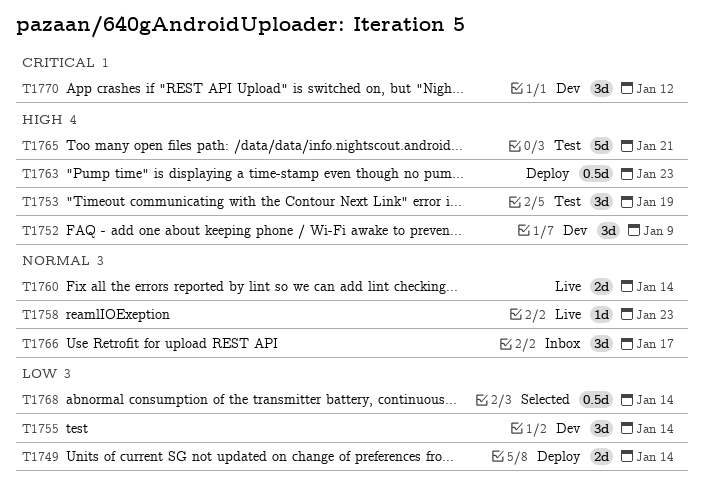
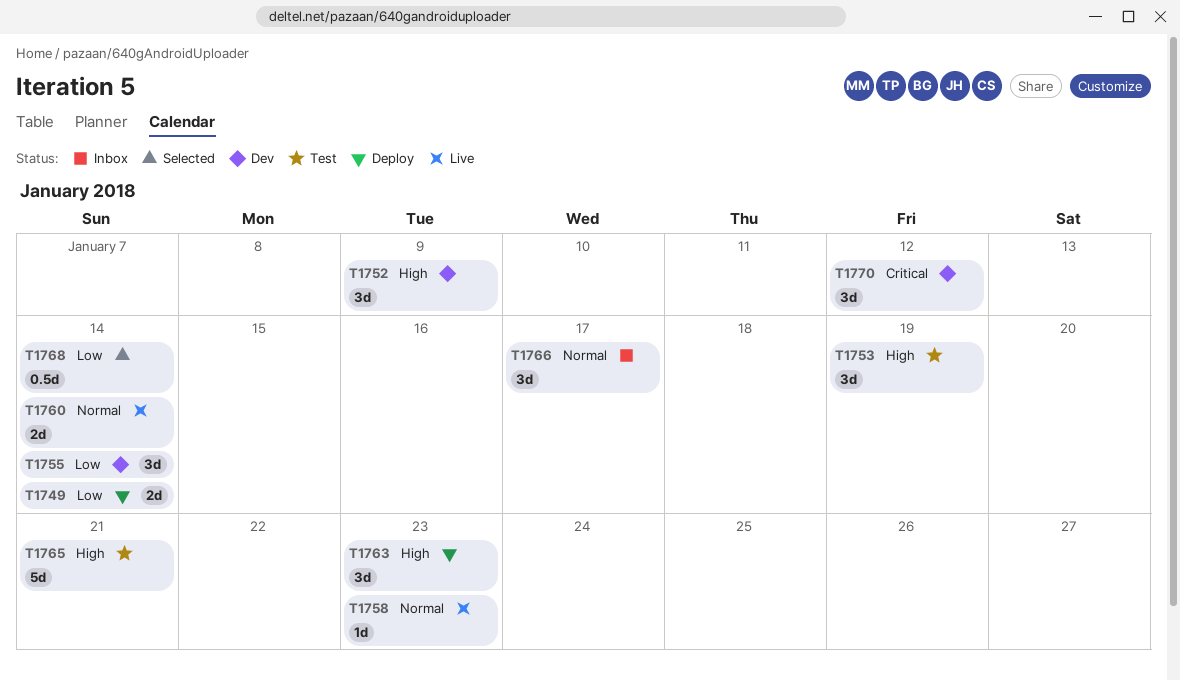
T1763, estimate: 0.5d -> 3d

